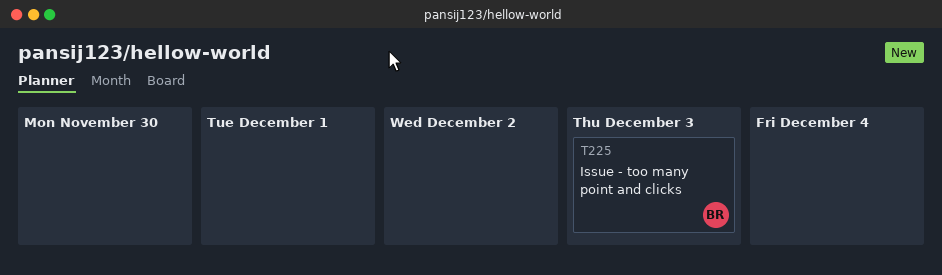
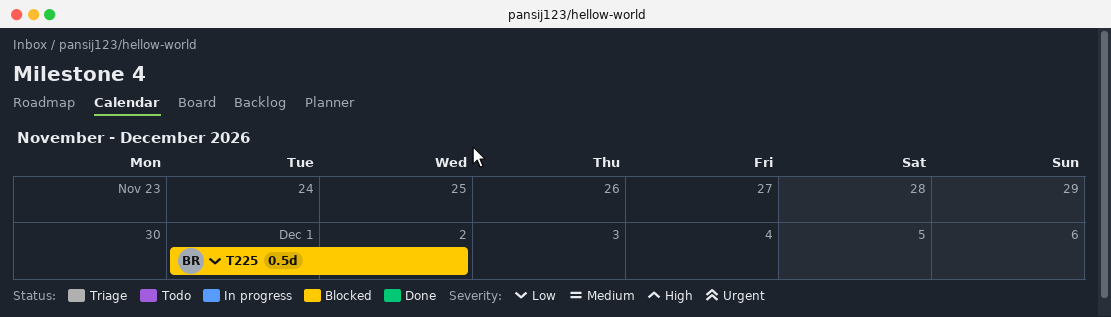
T225, due: Dec 3 -> Dec 2

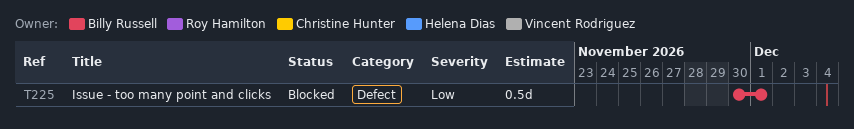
T225, start: Dec 1 -> Nov 30
T225, due: Dec 2 -> Dec 1

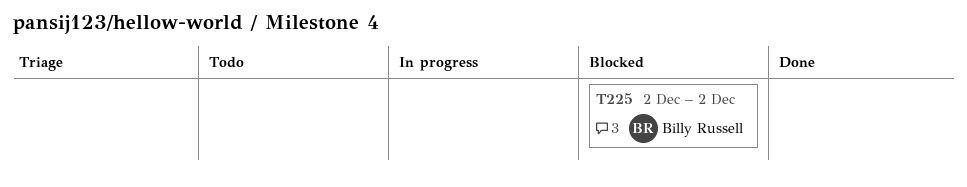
T225, start: Nov 30 -> Dec 2
T225, due: Dec 1 -> Dec 2

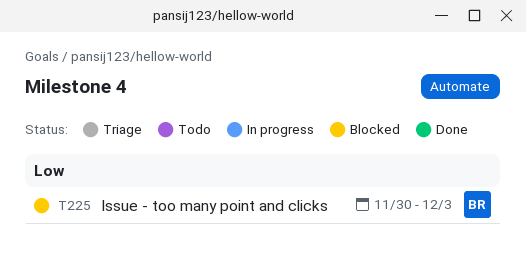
T225, start: Dec 2 -> Nov 30
T225, due: Dec 2 -> Dec 3

